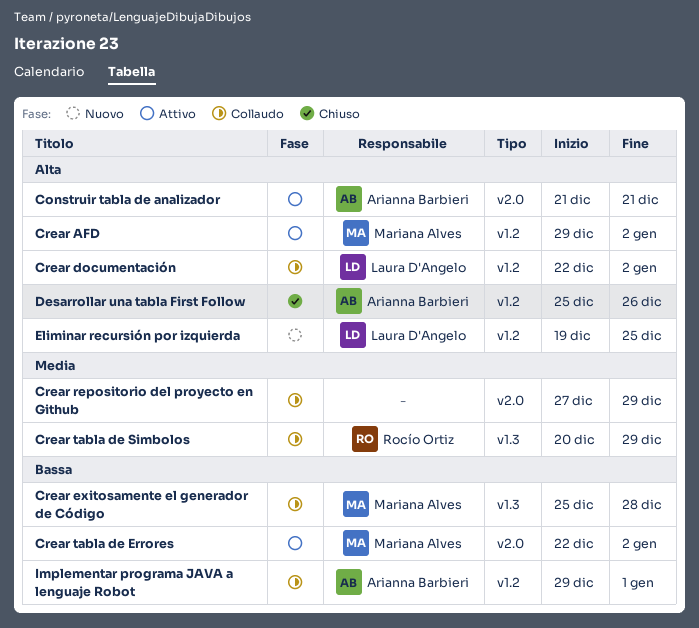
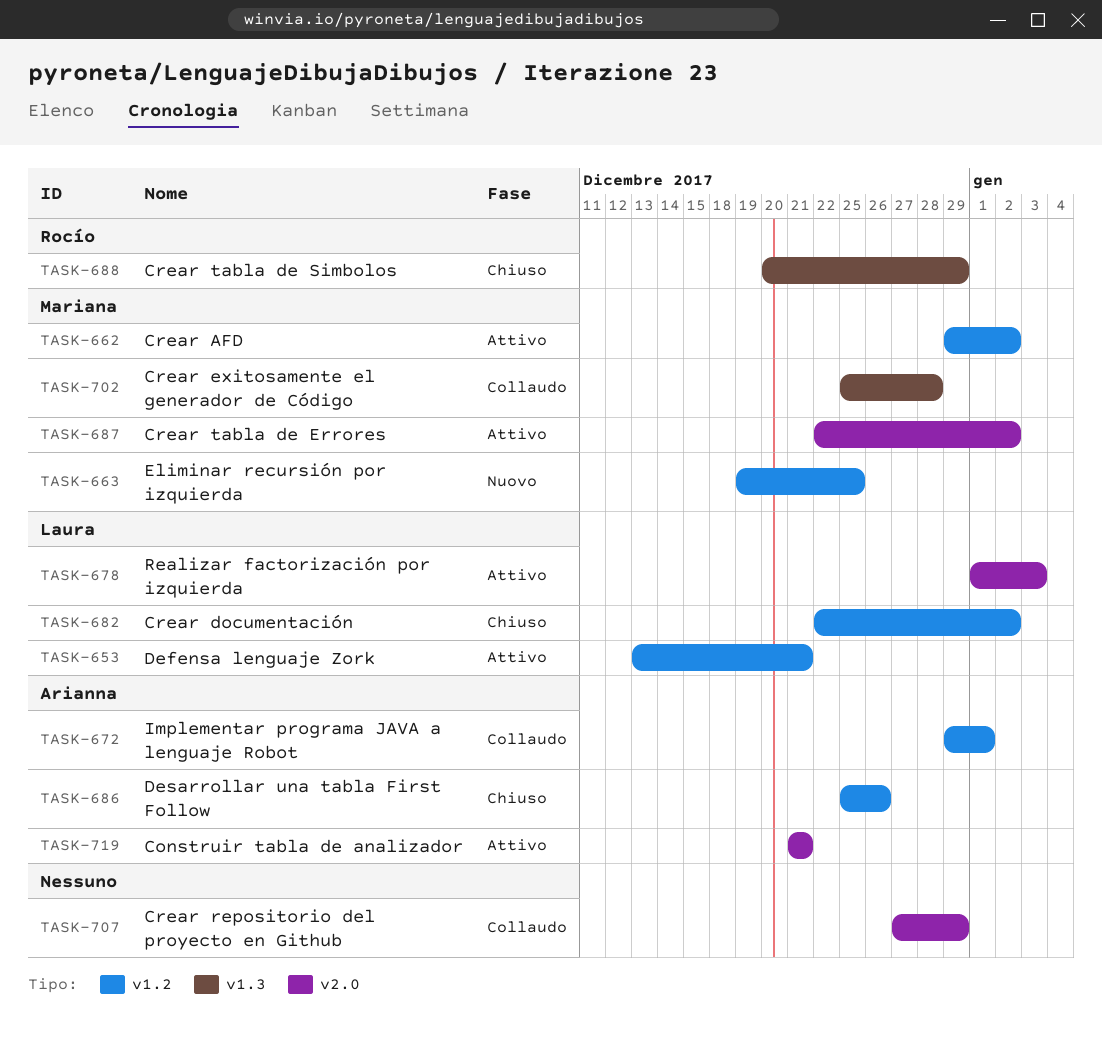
Crear documentación, status: Collaudo -> Chiuso
Crear tabla de Simbolos, status: Collaudo -> Chiuso
Defensa lenguaje Zork: none -> present
Eliminar recursión por izquierda, owner: Laura D'Angelo -> Mariana Alves
Realizar factorización por izquierda: none -> present

